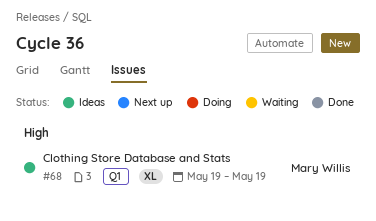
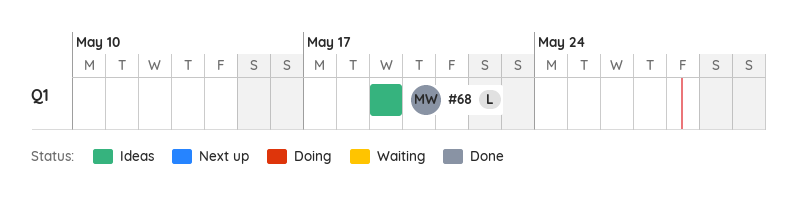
#68, estimate: XL -> L

